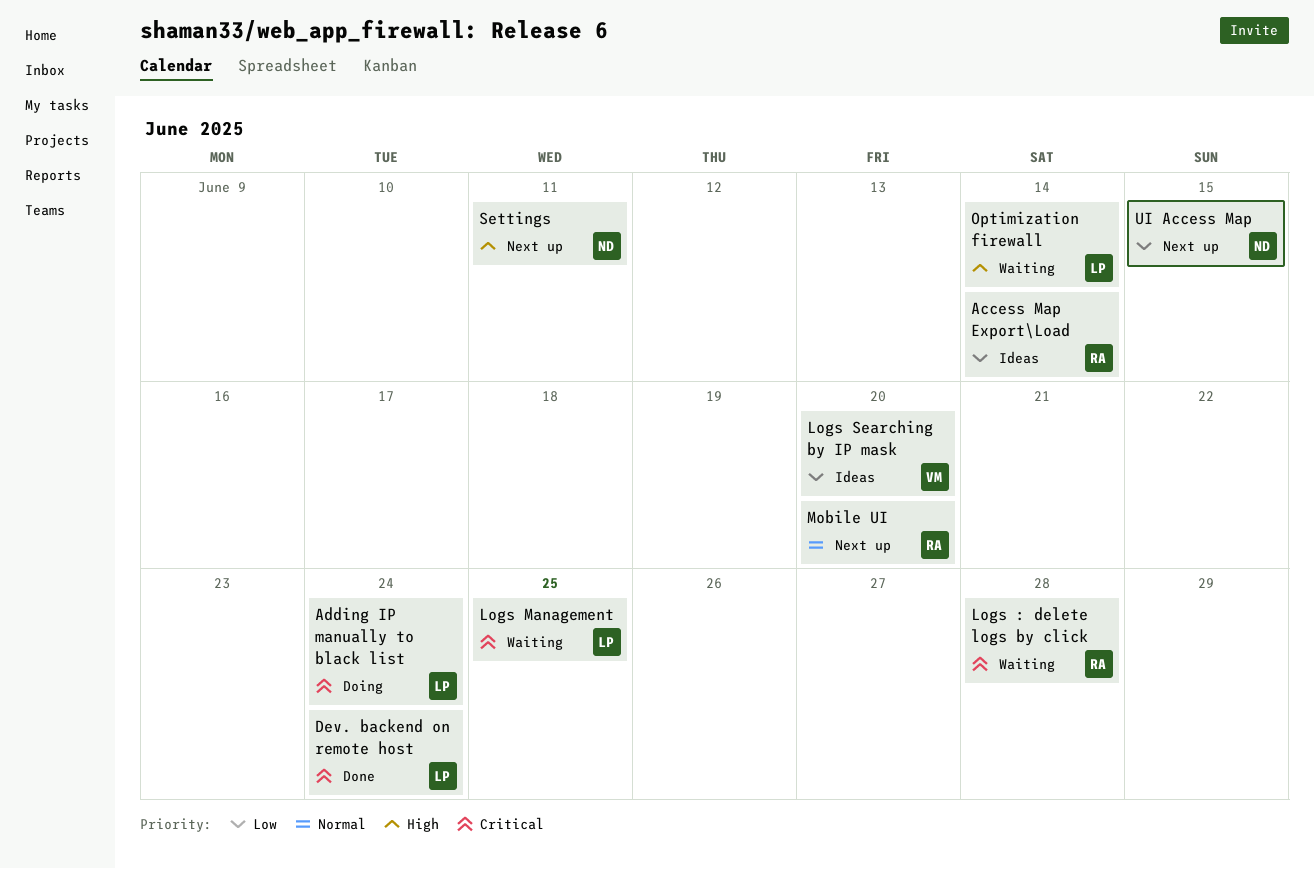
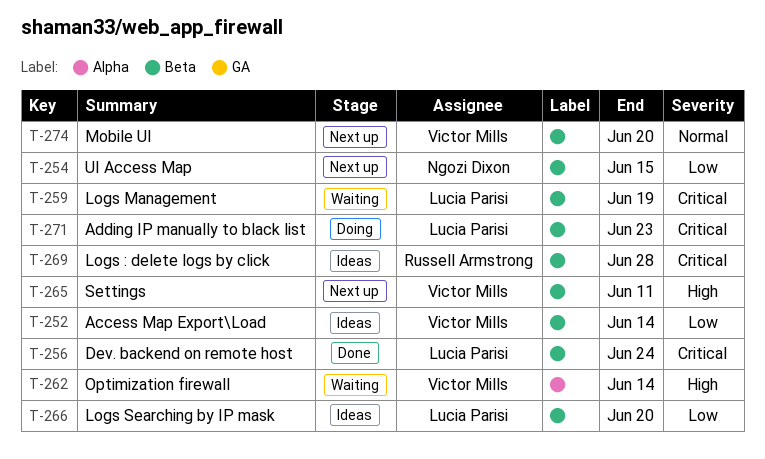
Access Map Export\Load, owner: Russell Armstrong -> Victor Mills
Adding IP manually to black list, due: Jun 24 -> Jun 23
Logs : delete logs by click, status: Waiting -> Ideas
Logs Management, due: Jun 25 -> Jun 19
Logs Searching by IP mask, owner: Victor Mills -> Lucia Parisi
Mobile UI, owner: Russell Armstrong -> Victor Mills
Optimization firewall, owner: Lucia Parisi -> Victor Mills
Settings, owner: Ngozi Dixon -> Victor Mills

